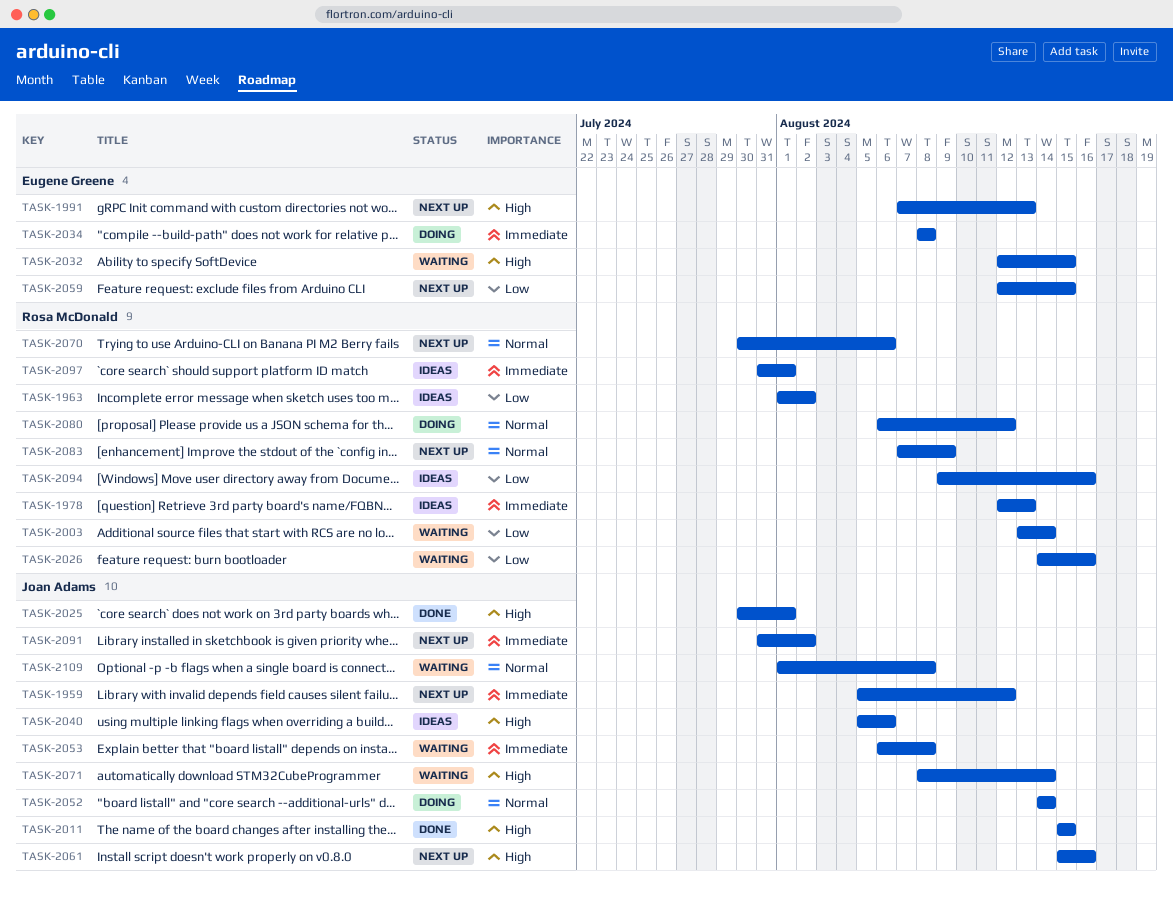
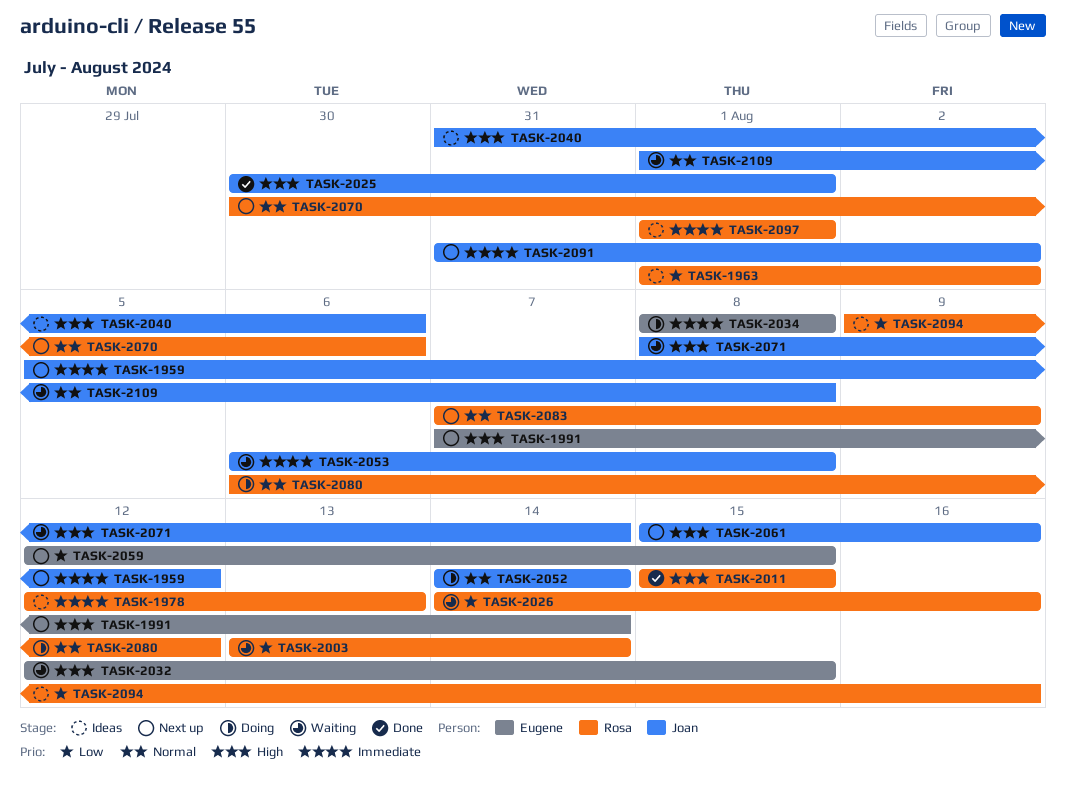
TASK-1991, due: Aug 13 -> Aug 14
TASK-2011, owner: Joan Adams -> Rosa McDonald
TASK-2040, start: Aug 5 -> Jul 31
TASK-2097, start: Jul 31 -> Aug 1

